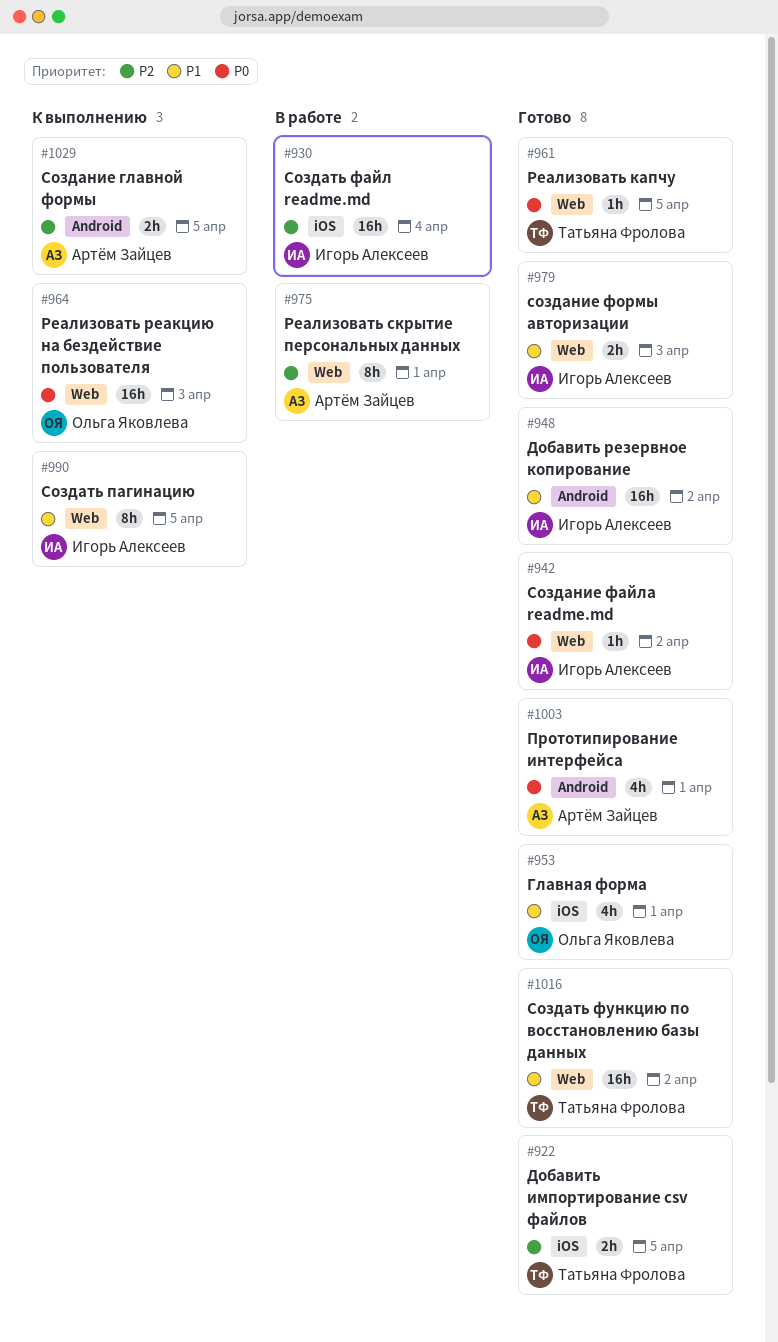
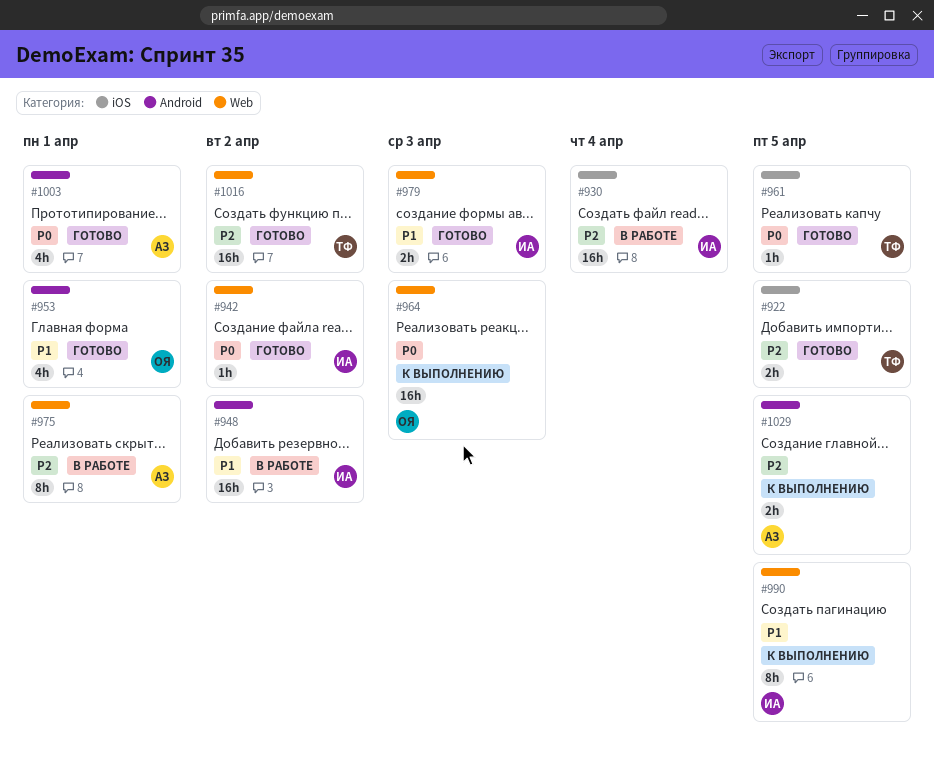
#948, status: Готово -> В работе
#953, label: iOS -> Android
#961, label: Web -> iOS
#1016, priority: P1 -> P2

